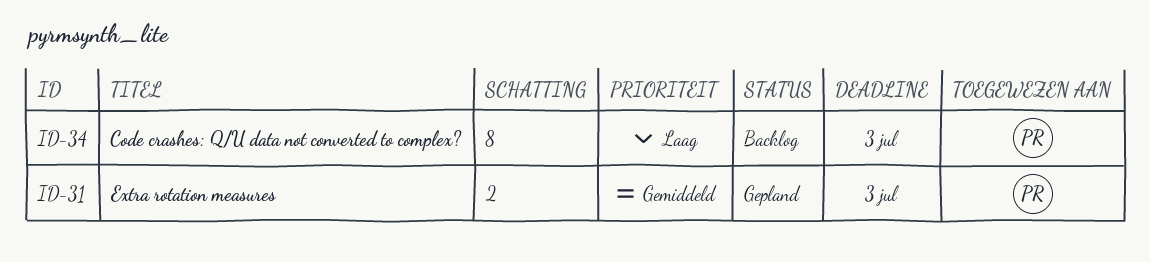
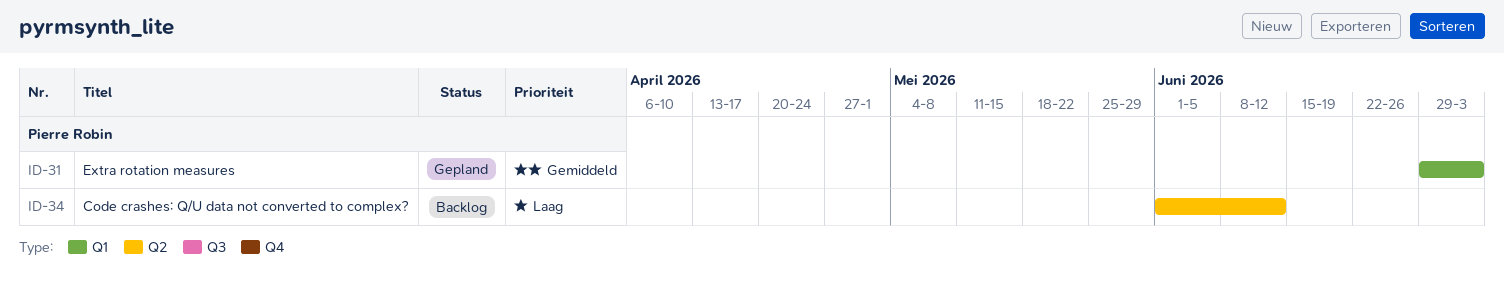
ID-34, due: Jul 3 -> Jun 12

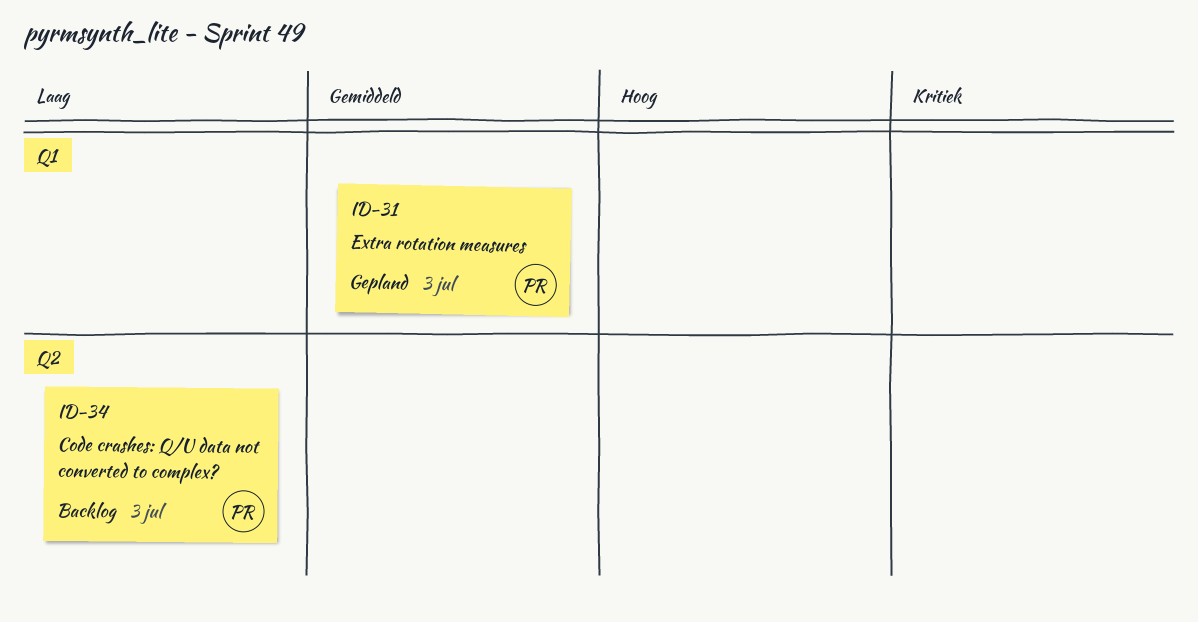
ID-34, due: Jun 12 -> Jul 3

